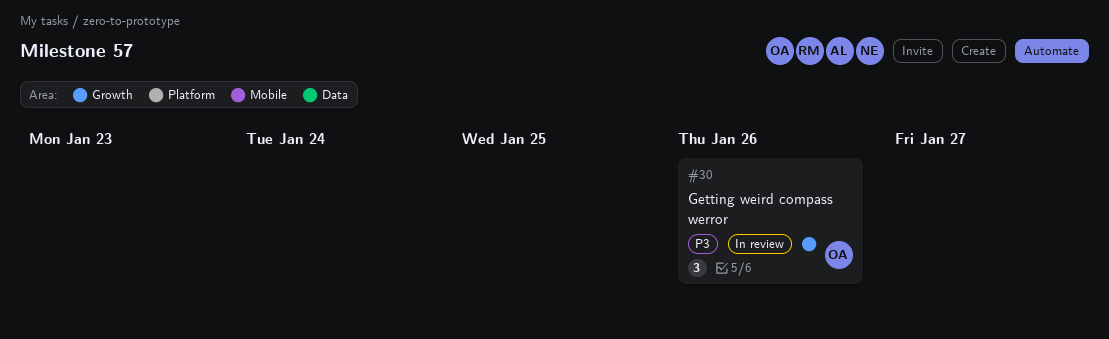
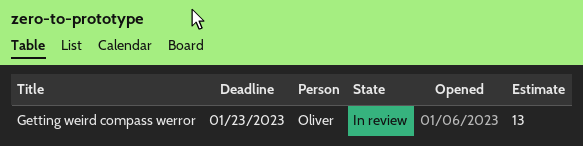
Getting weird compass werror, estimate: 3 -> 13
Getting weird compass werror, due: Jan 26 -> Jan 23

